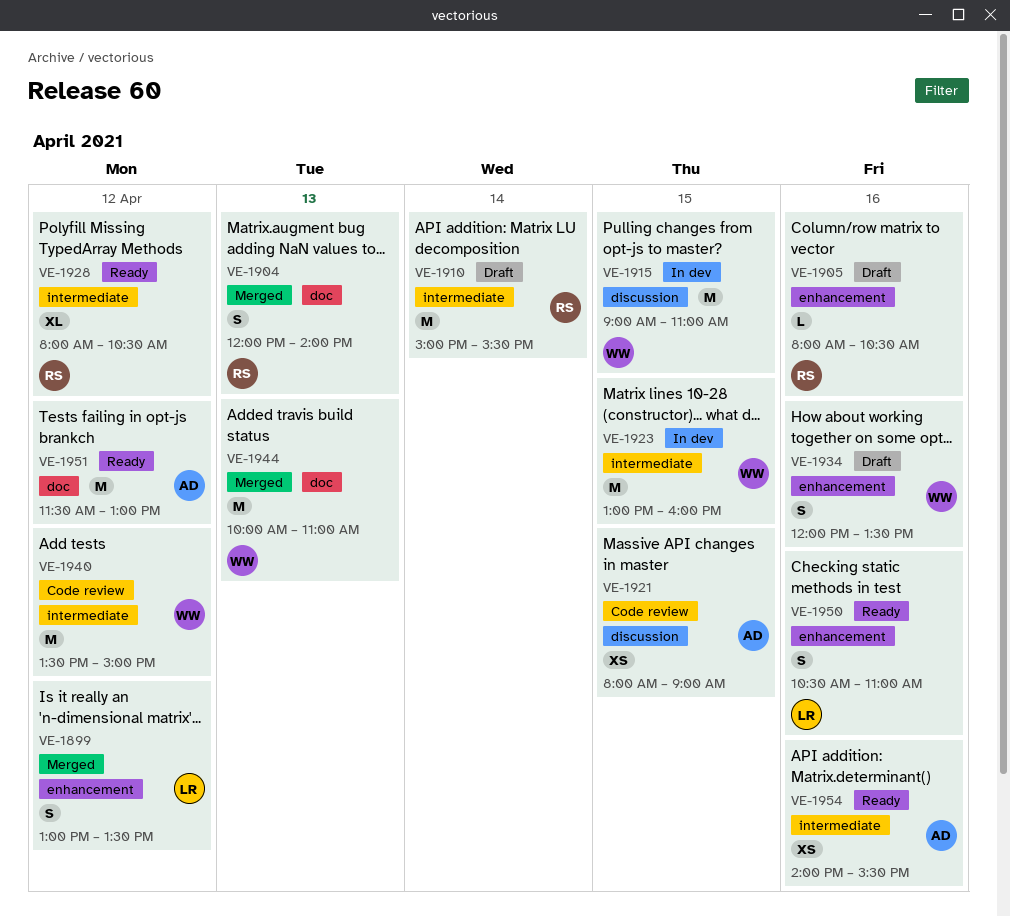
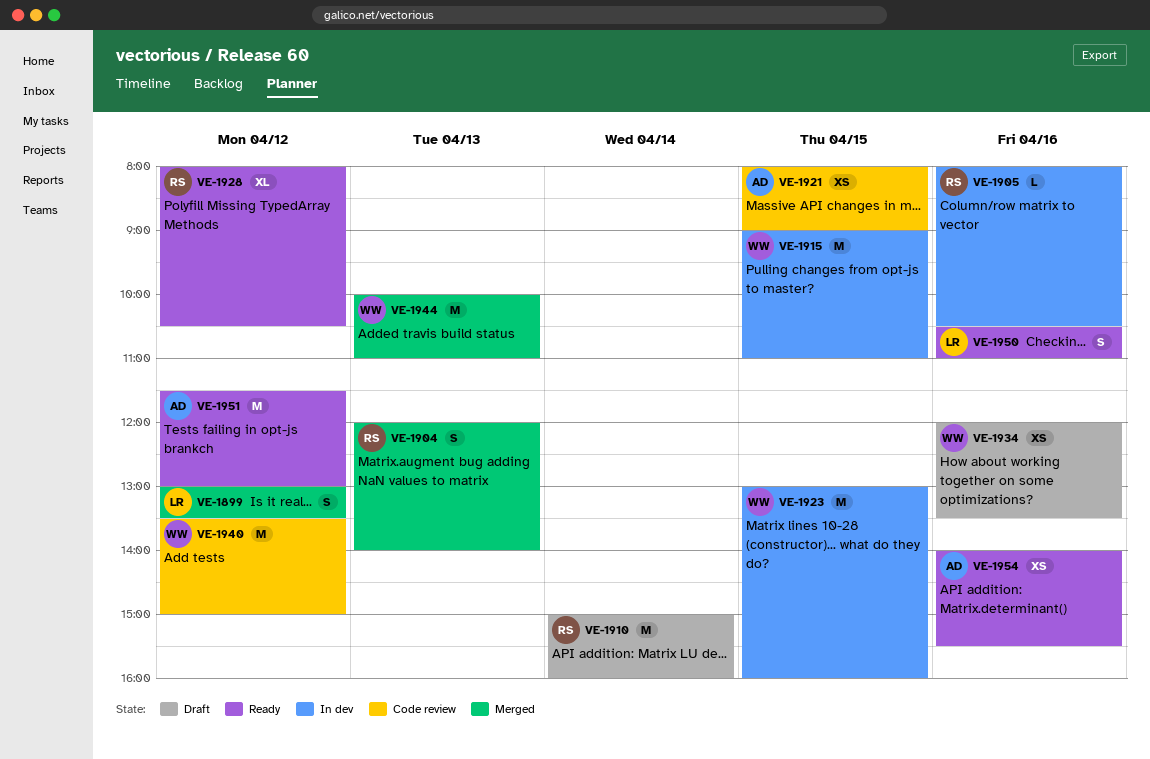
VE-1905, status: Draft -> In dev
VE-1910, ends: 15:30 -> 16:00
VE-1934, estimate: S -> XS

